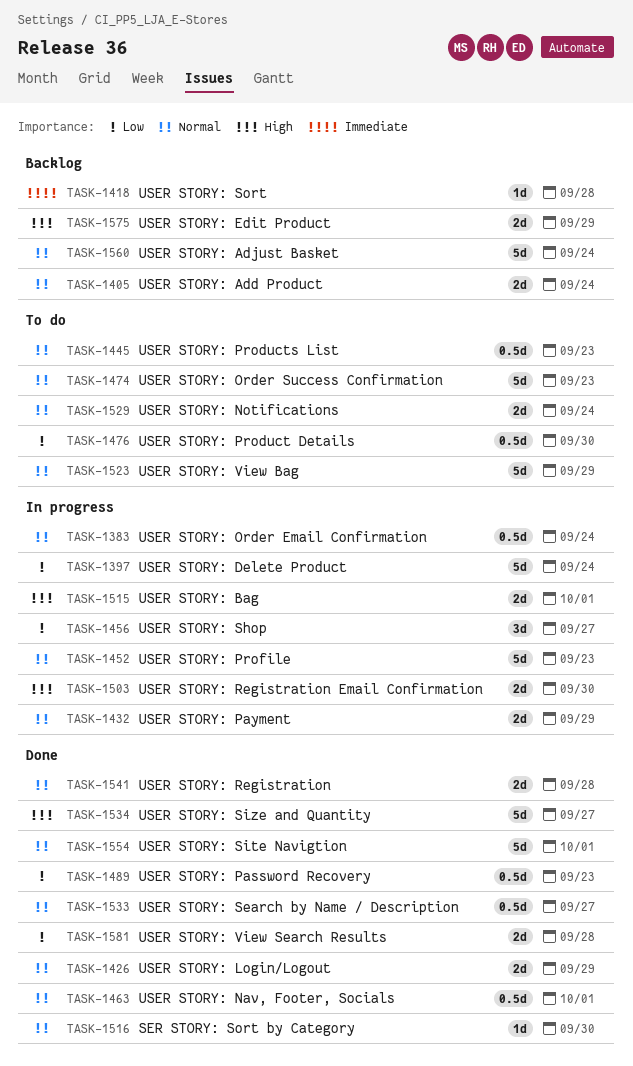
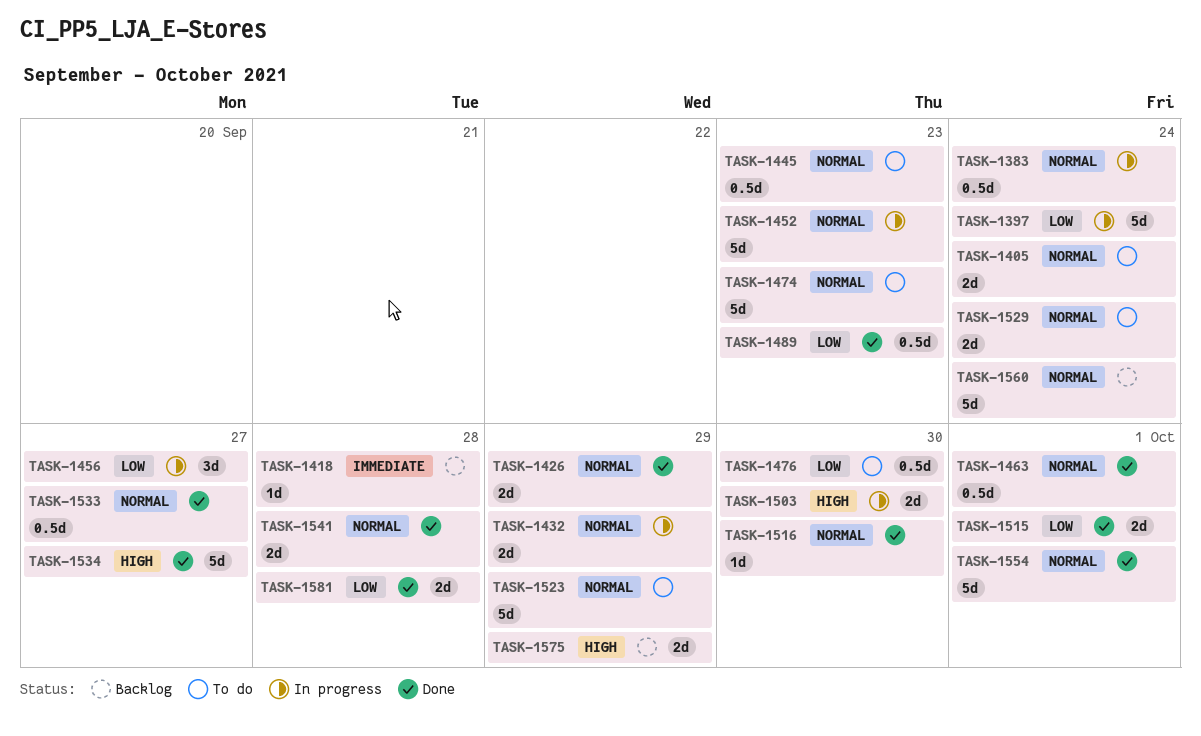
TASK-1405, status: Backlog -> To do
TASK-1515, status: In progress -> Done
TASK-1515, priority: High -> Low

